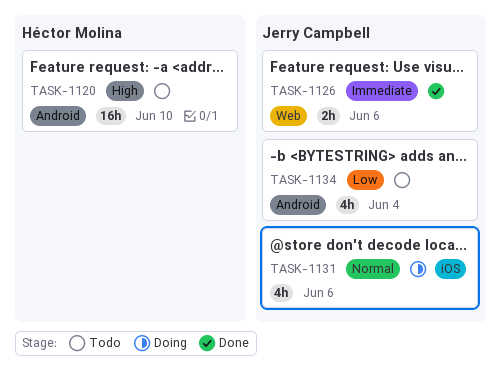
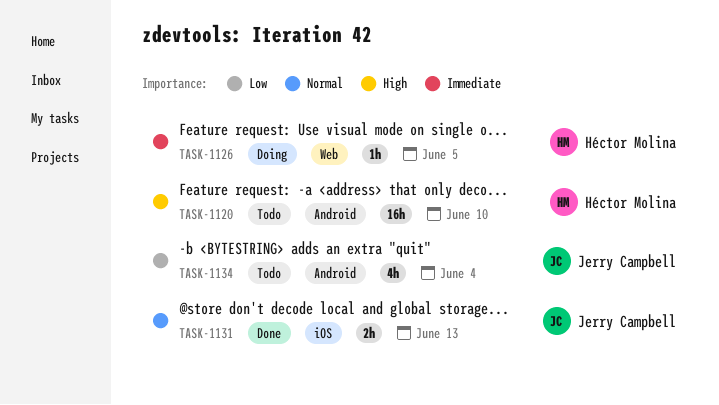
TASK-1126, status: Done -> Doing
TASK-1126, owner: Jerry Campbell -> Héctor Molina
TASK-1126, estimate: 2h -> 1h
TASK-1126, due: Jun 6 -> Jun 5
TASK-1131, status: Doing -> Done
TASK-1131, estimate: 4h -> 2h
TASK-1131, due: Jun 6 -> Jun 13

